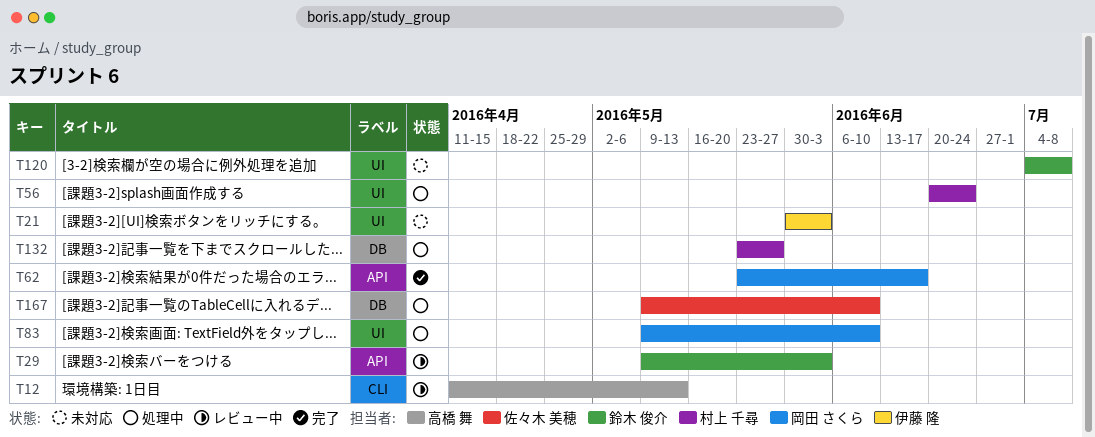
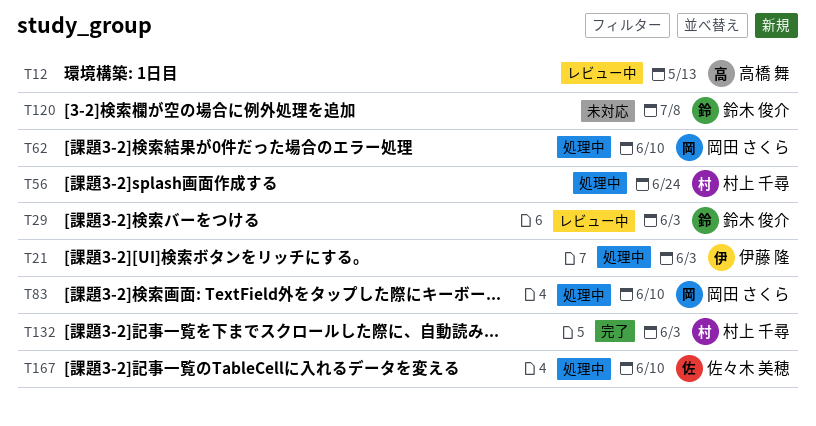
T21, status: 未対応 -> 処理中
T62, status: 完了 -> 処理中
T62, due: Jun 17 -> Jun 10
T132, status: 処理中 -> 完了
T132, due: May 27 -> Jun 3

